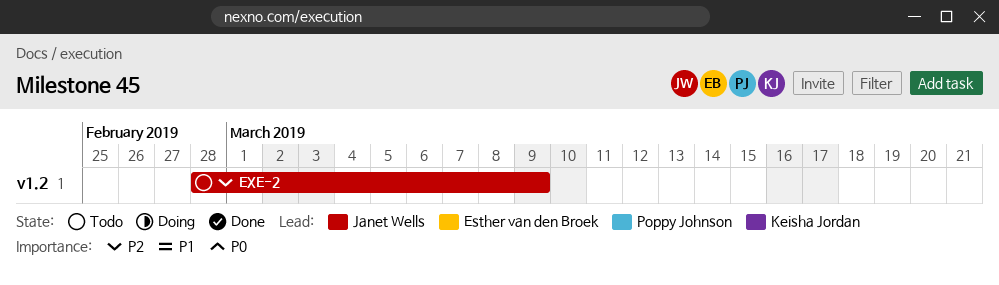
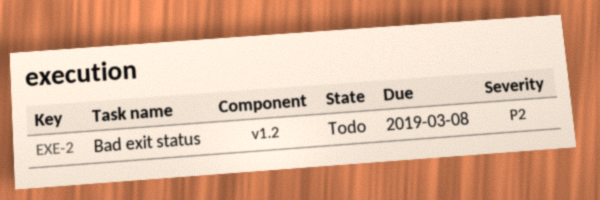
EXE-2, due: Mar 9 -> Mar 8

